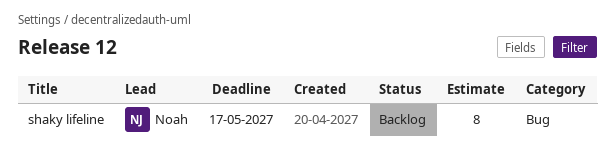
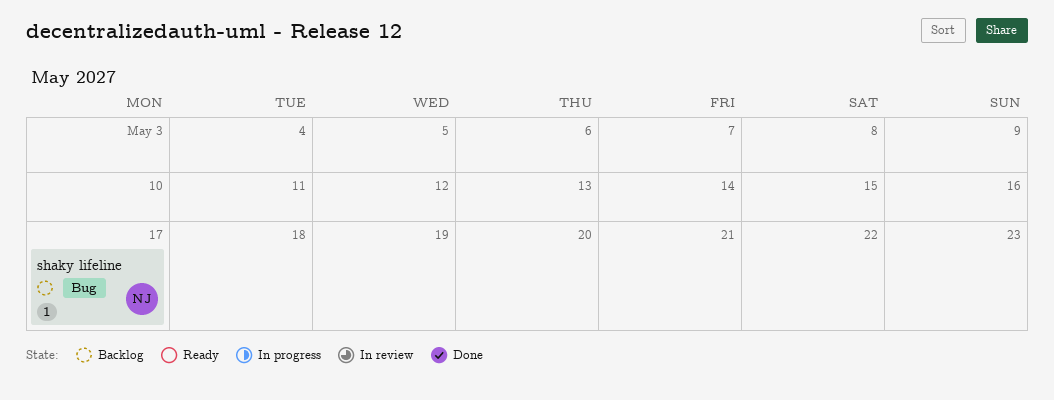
shaky lifeline, estimate: 8 -> 1

